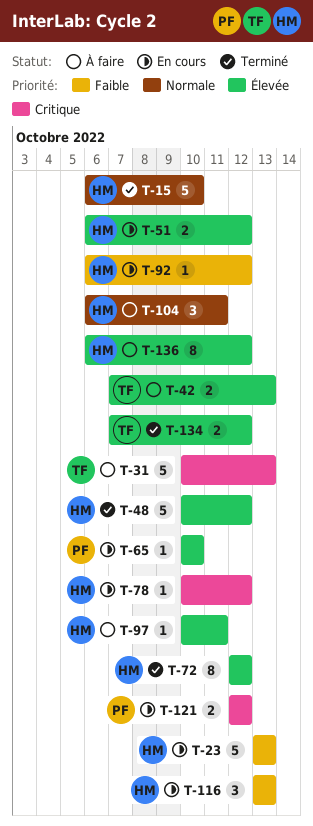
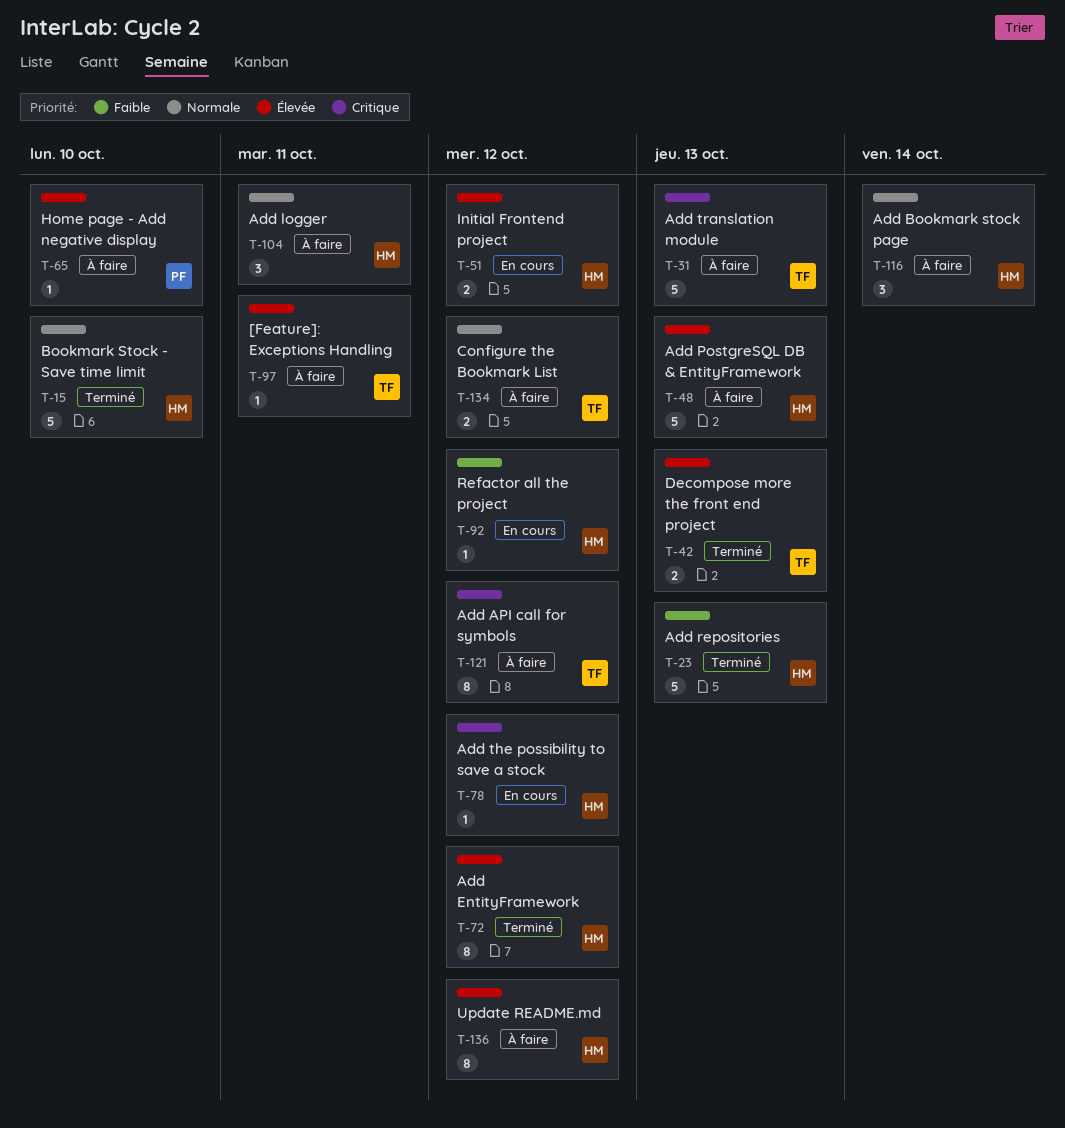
T-23, status: En cours -> Terminé
T-42, status: À faire -> Terminé
T-48, status: Terminé -> À faire
T-48, due: Oct 12 -> Oct 13
T-65, status: En cours -> À faire
T-97, owner: HM -> TF
T-116, status: En cours -> À faire
T-116, priority: Faible -> Normale
T-116, due: Oct 13 -> Oct 14
T-121, status: En cours -> À faire
T-121, owner: PF -> TF
T-121, estimate: 2 -> 8
T-134, status: Terminé -> À faire
T-134, priority: Élevée -> Normale

